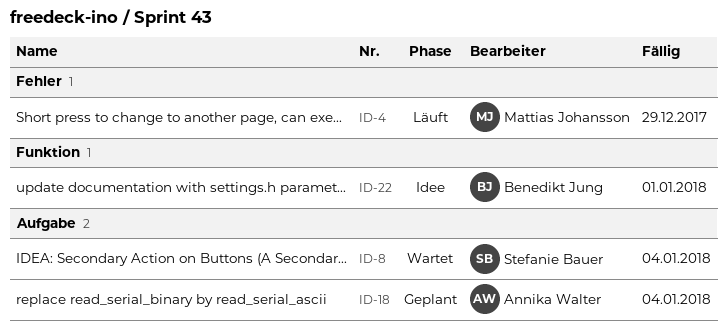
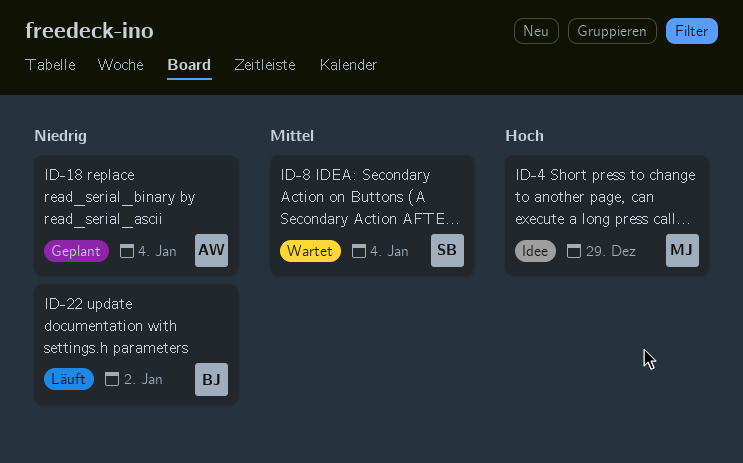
ID-4, status: Läuft -> Idee
ID-22, status: Idee -> Läuft
ID-22, due: Jan 1 -> Jan 2

